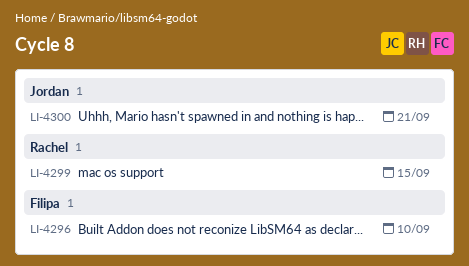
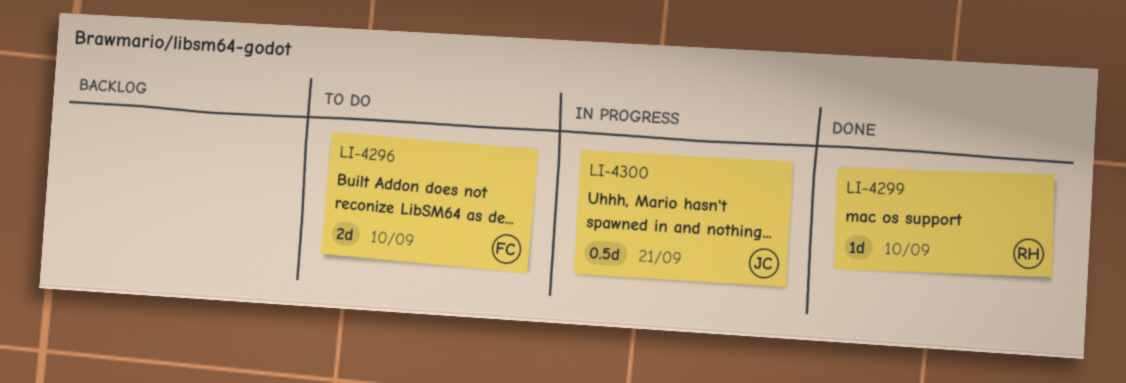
LI-4299, due: Sep 15 -> Sep 10

